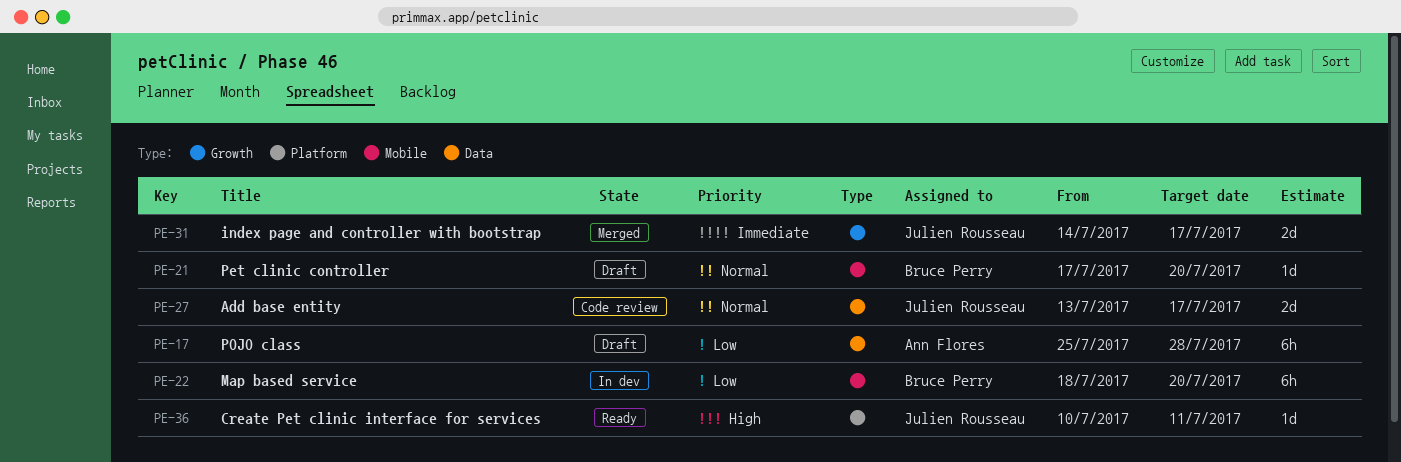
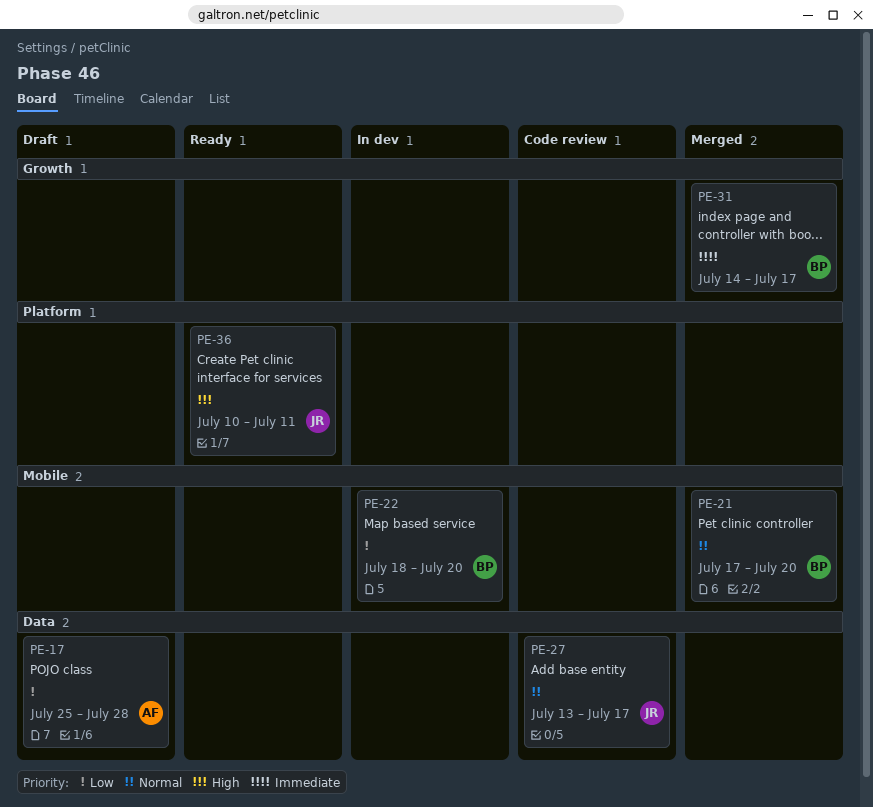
PE-21, status: Draft -> Merged
PE-31, owner: Julien Rousseau -> Bruce Perry

